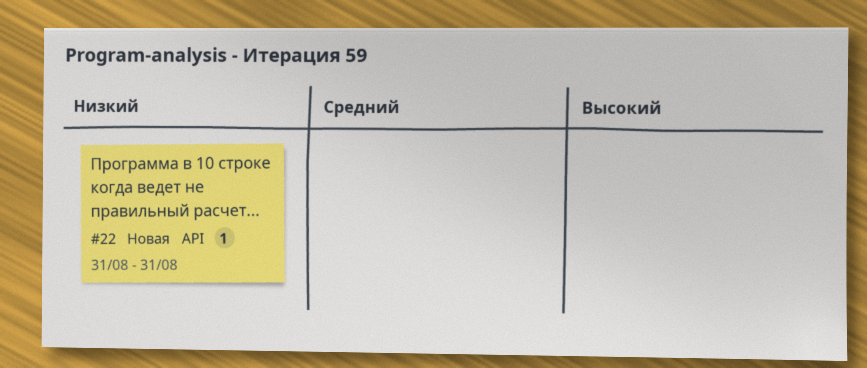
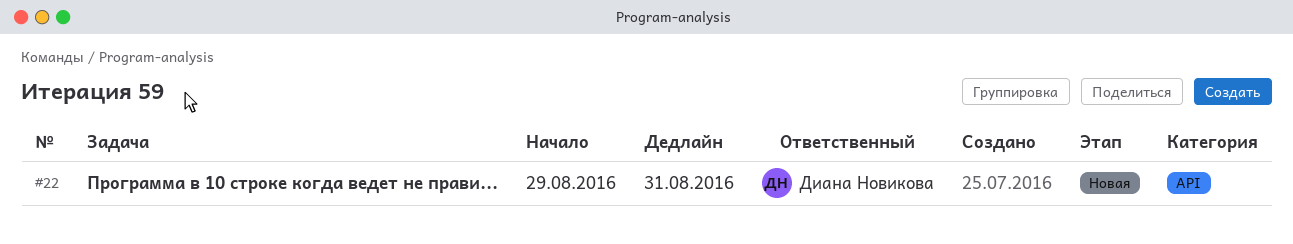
#22, start: Aug 31 -> Aug 29

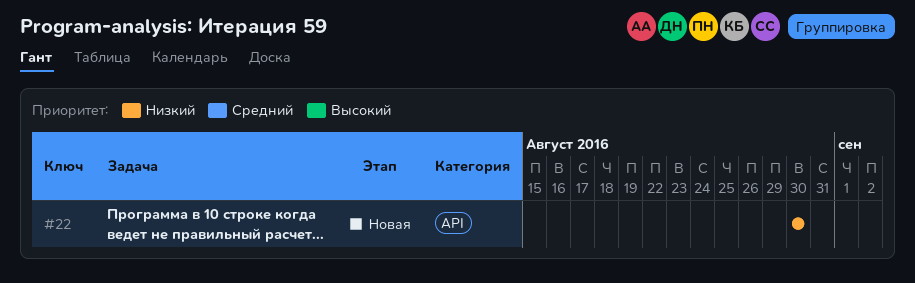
#22, start: Aug 29 -> Aug 30
#22, due: Aug 31 -> Aug 30

